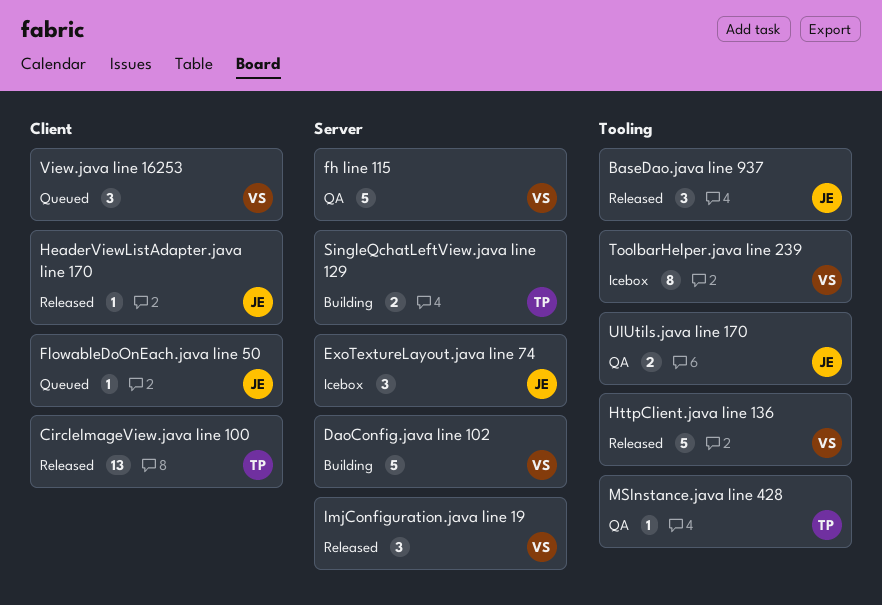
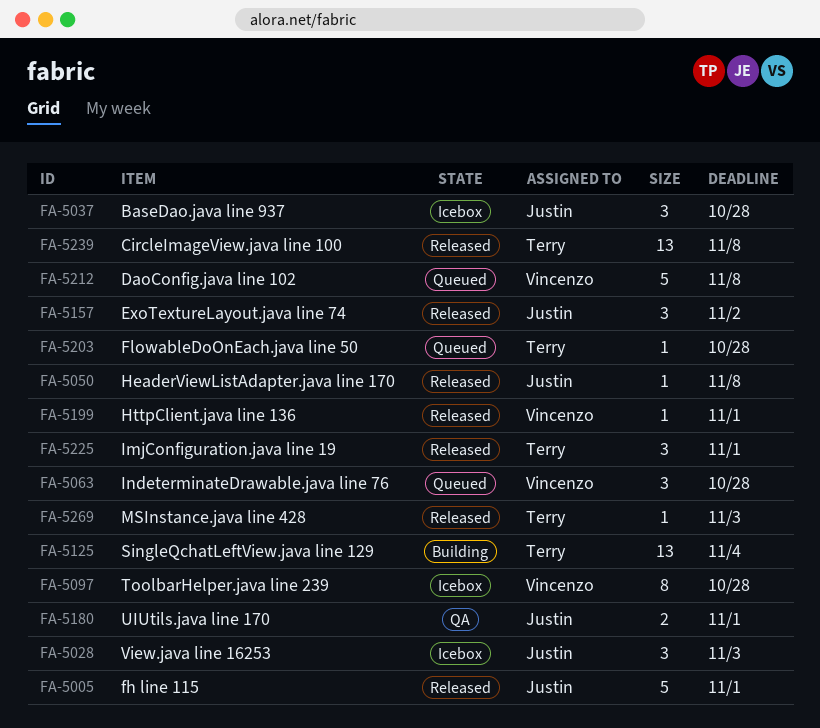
BaseDao.java line 937, status: Released -> Icebox
DaoConfig.java line 102, status: Building -> Queued
ExoTextureLayout.java line 74, status: Icebox -> Released
fh line 115, status: QA -> Released
fh line 115, owner: Vincenzo -> Justin
FlowableDoOnEach.java line 50, owner: Justin -> Terry
HttpClient.java line 136, estimate: 5 -> 1
ImjConfiguration.java line 19, owner: Vincenzo -> Terry
IndeterminateDrawable.java line 76: none -> present
MSInstance.java line 428, status: QA -> Released
SingleQchatLeftView.java line 129, estimate: 2 -> 13
View.java line 16253, status: Queued -> Icebox
View.java line 16253, owner: Vincenzo -> Justin

